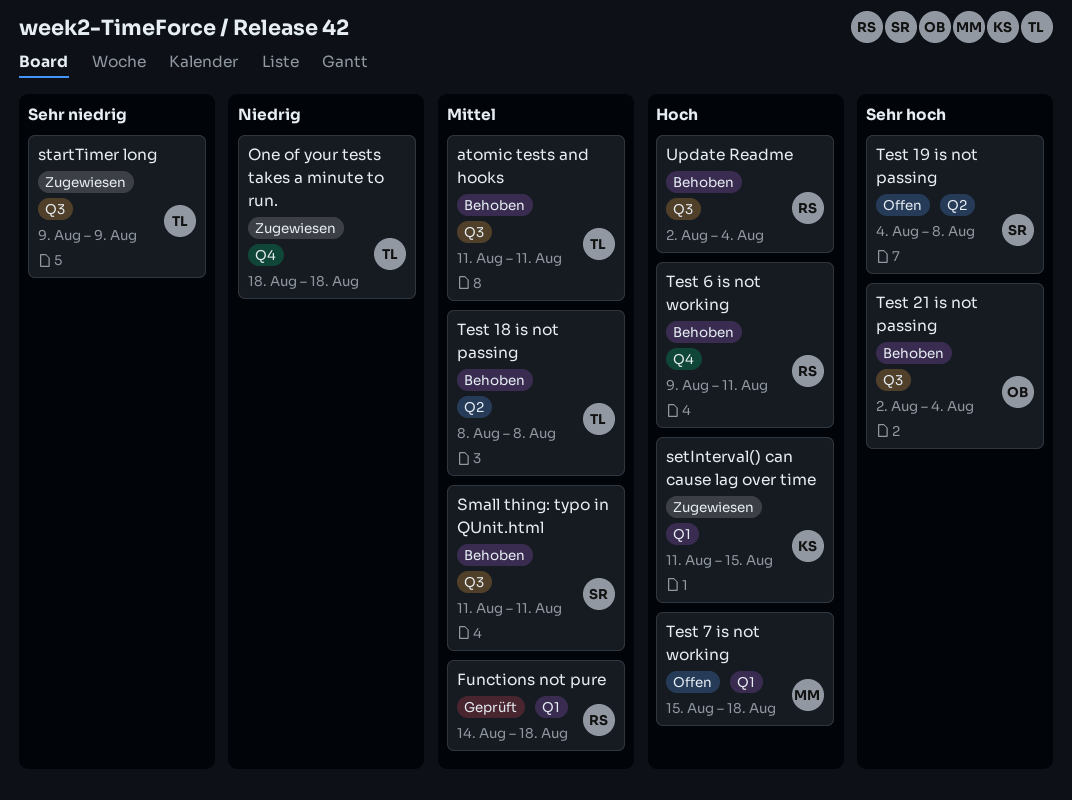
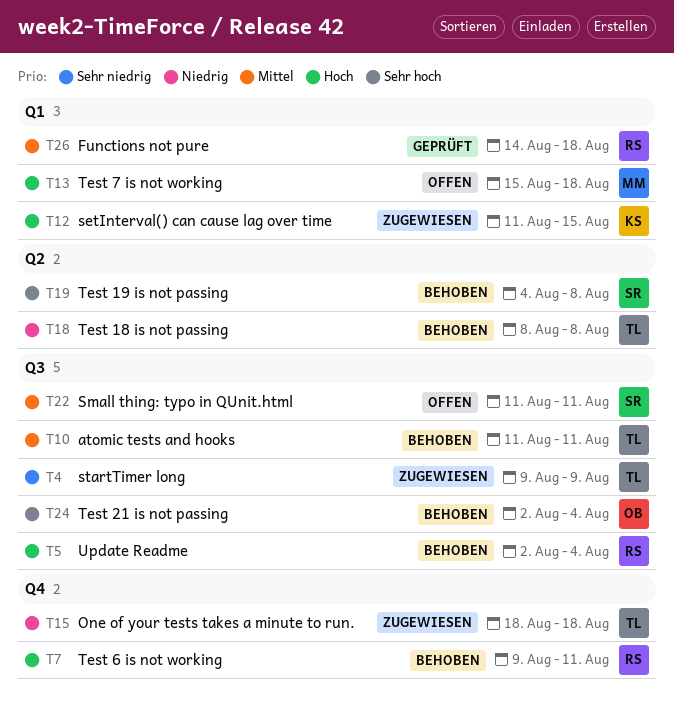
Small thing: typo in QUnit.html, status: Behoben -> Offen
Test 18 is not passing, priority: Mittel -> Niedrig
Test 19 is not passing, status: Offen -> Behoben

